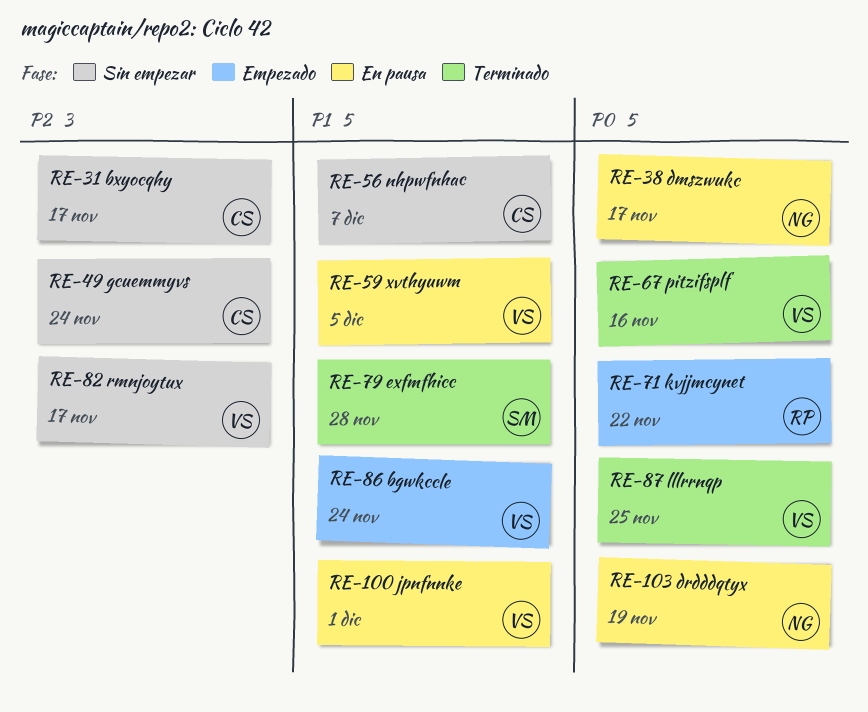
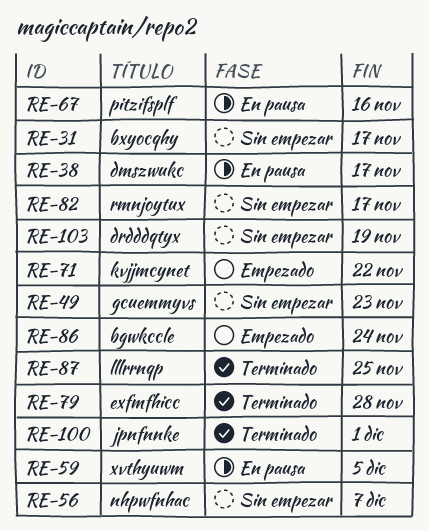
RE-49, due: Nov 24 -> Nov 23
RE-67, status: Terminado -> En pausa
RE-100, status: En pausa -> Terminado
RE-103, status: En pausa -> Sin empezar

